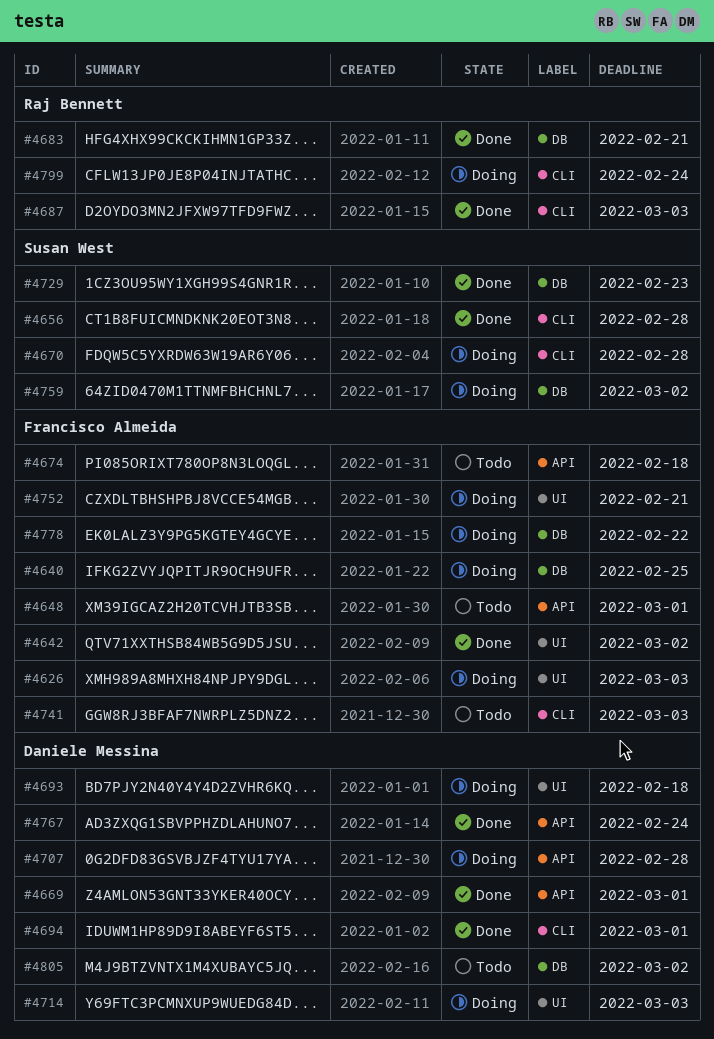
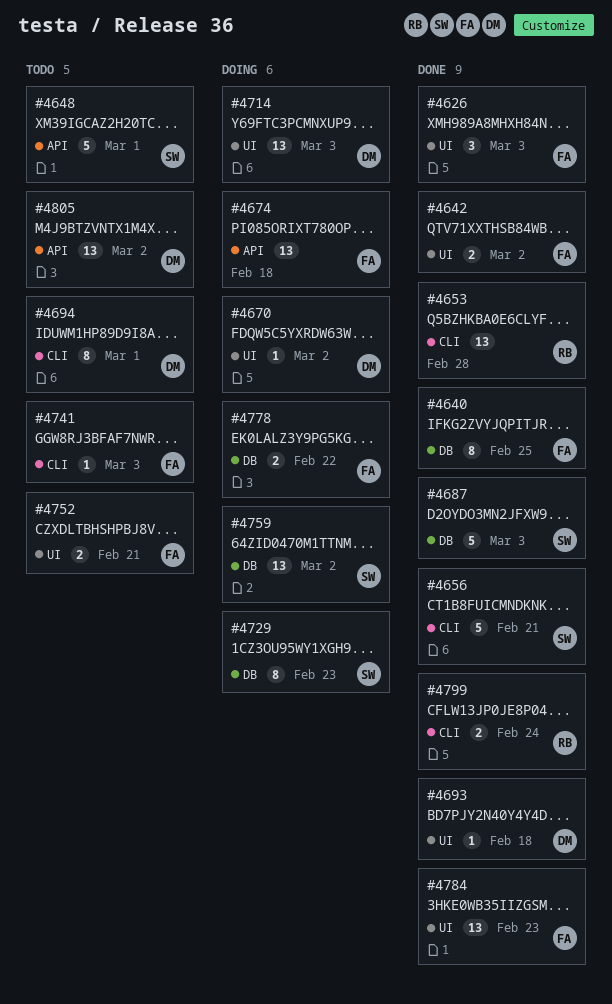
#4626, status: Doing -> Done
#4640, status: Doing -> Done
#4648, owner: Francisco Almeida -> Susan West
#4653: none -> present
#4656, due: Feb 28 -> Feb 21
#4669: present -> none
#4670, owner: Susan West -> Daniele Messina
#4670, label: CLI -> UI
#4670, due: Feb 28 -> Mar 2
#4674, status: Todo -> Doing
#4683: present -> none
#4687, owner: Raj Bennett -> Susan West
#4687, label: CLI -> DB
#4693, status: Doing -> Done
#4694, status: Done -> Todo
#4707: present -> none
#4729, status: Done -> Doing
#4752, status: Doing -> Todo
#4767: present -> none
#4784: none -> present
#4799, status: Doing -> Done
#4805, label: DB -> API

